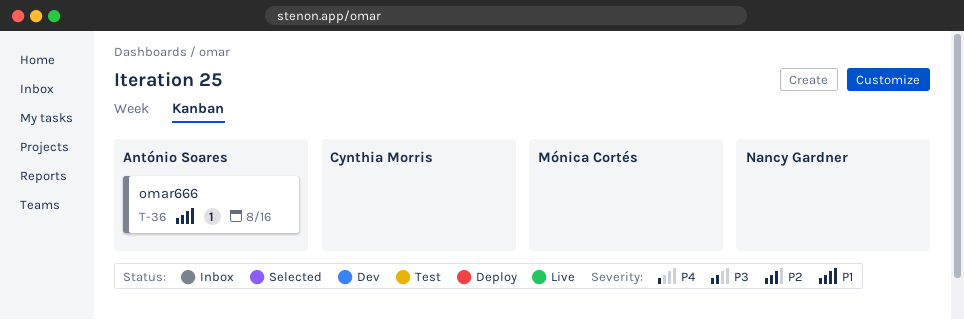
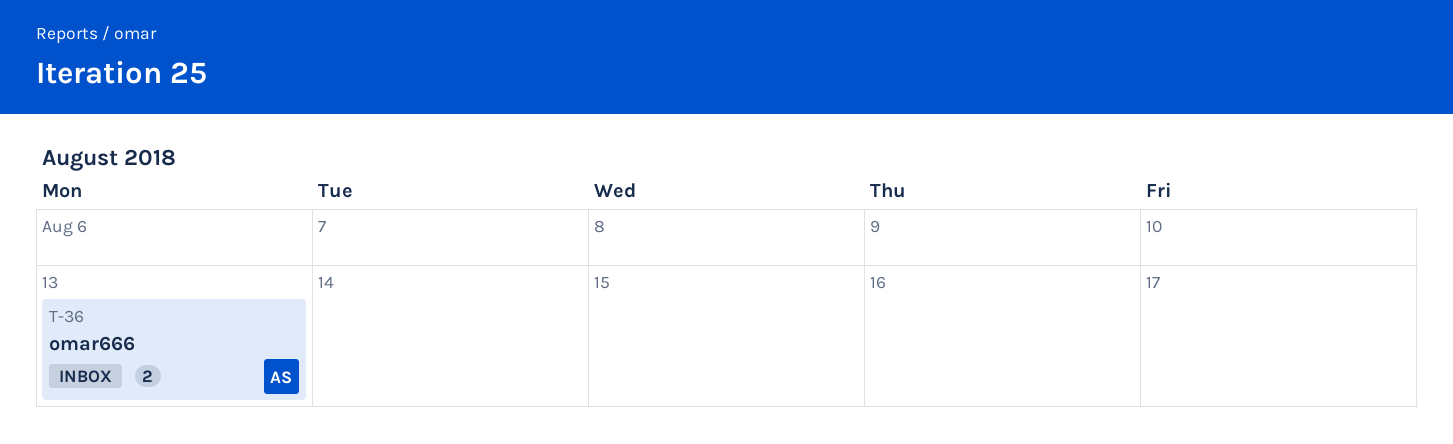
T-36, estimate: 1 -> 2
T-36, due: Aug 16 -> Aug 13

